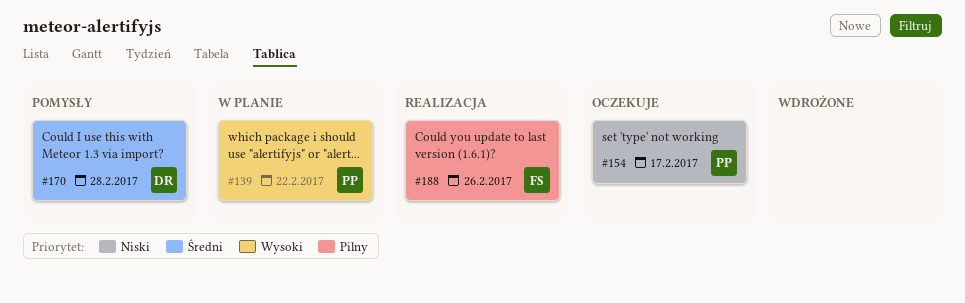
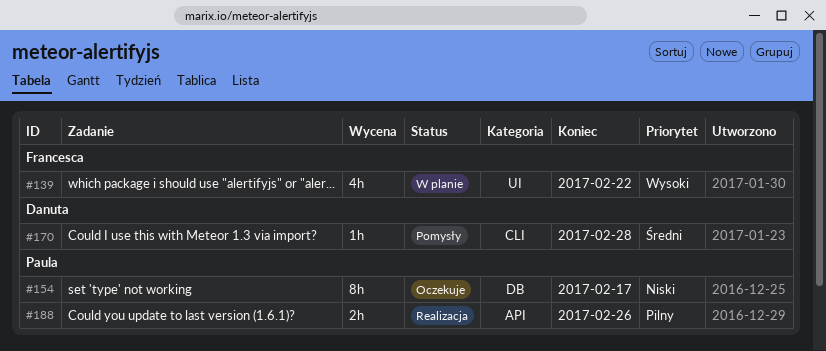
#139, owner: Paula -> Francesca
#188, owner: Francesca -> Paula

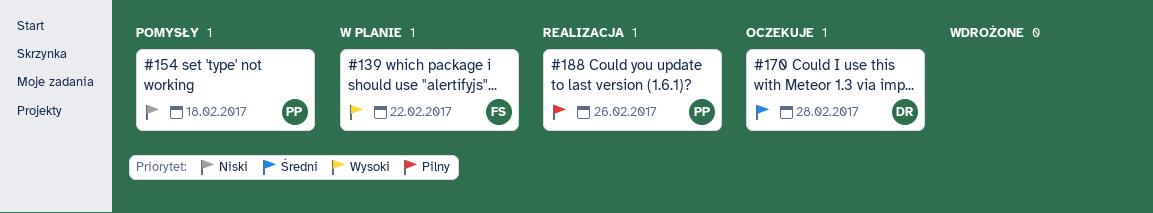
#154, status: Oczekuje -> Pomysły
#154, due: Feb 17 -> Feb 18
#170, status: Pomysły -> Oczekuje

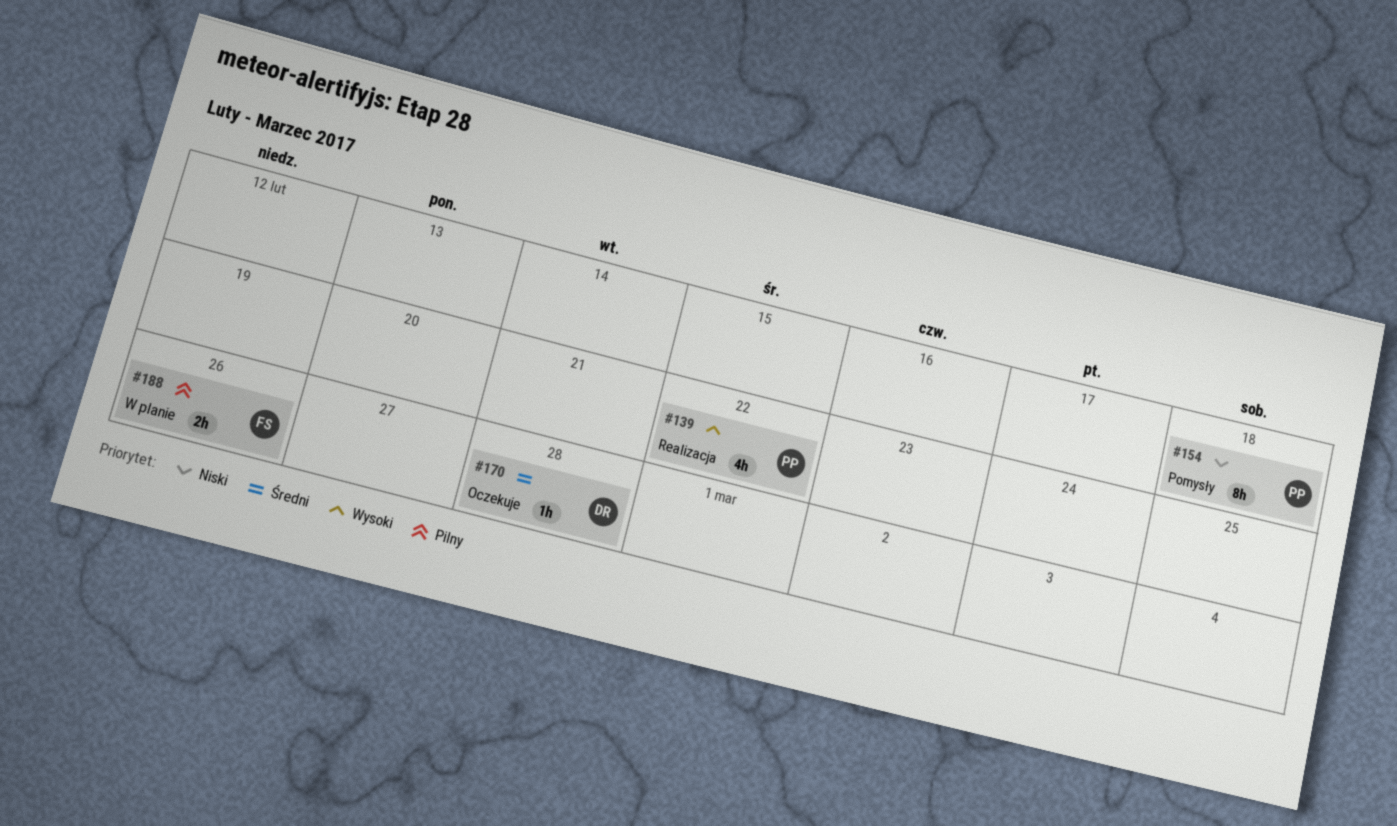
#139, status: W planie -> Realizacja
#139, owner: FS -> PP
#188, status: Realizacja -> W planie
#188, owner: PP -> FS

